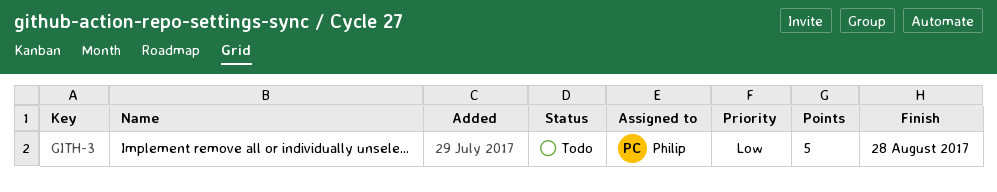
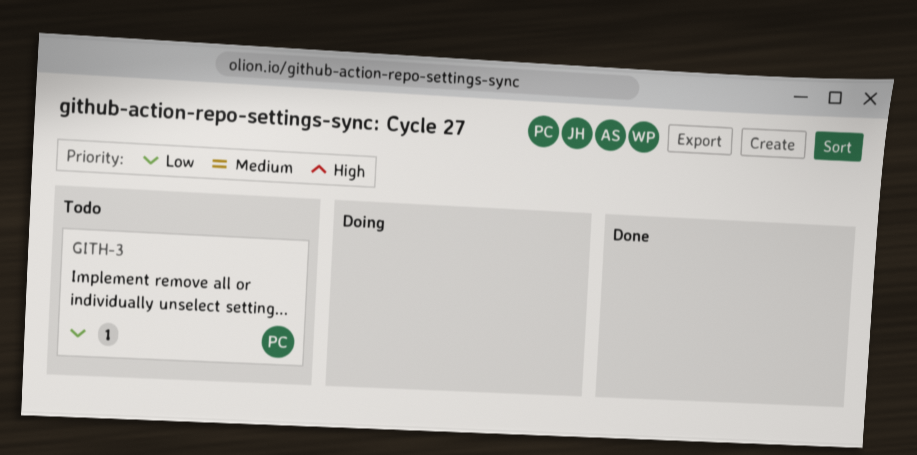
GITH-3, estimate: 5 -> 1

